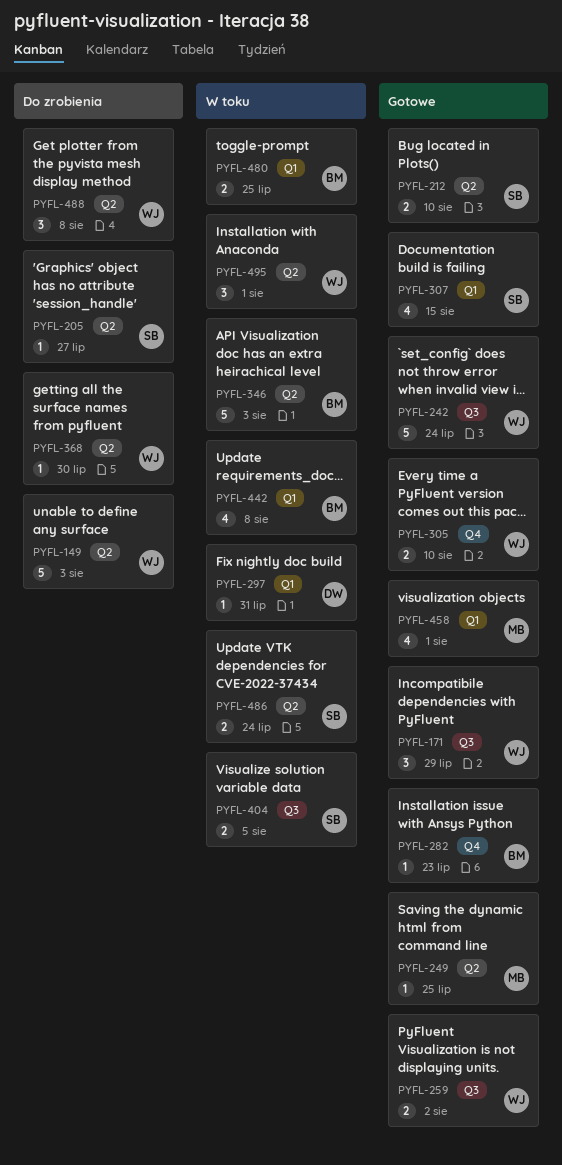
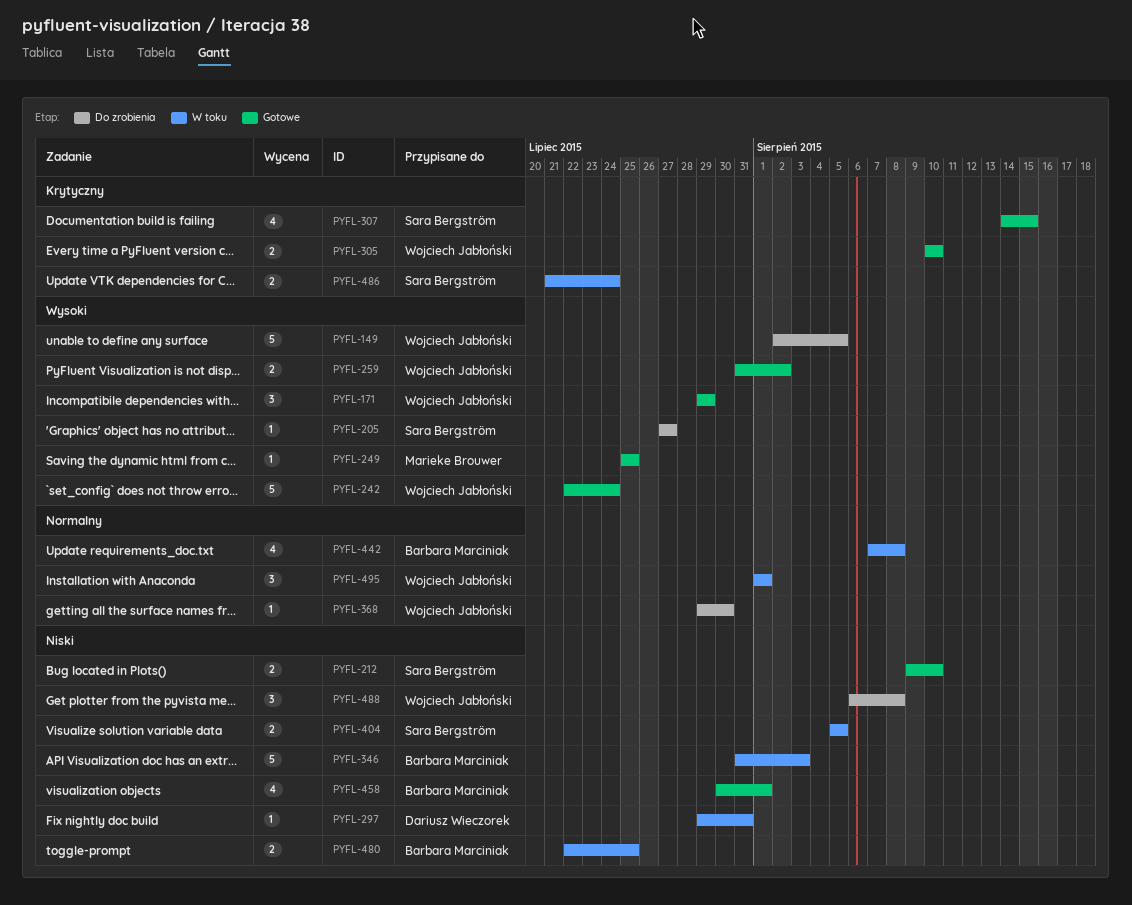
PYFL-149, due: Aug 3 -> Aug 5
PYFL-282: present -> none
PYFL-458, owner: Marieke Brouwer -> Barbara Marciniak

